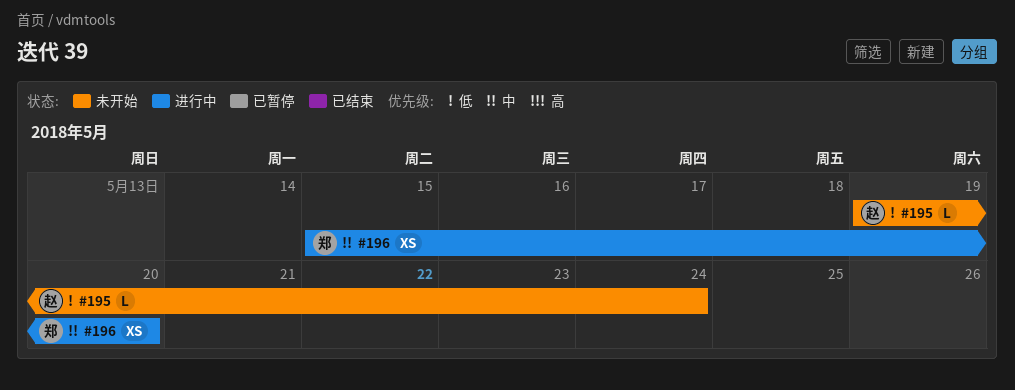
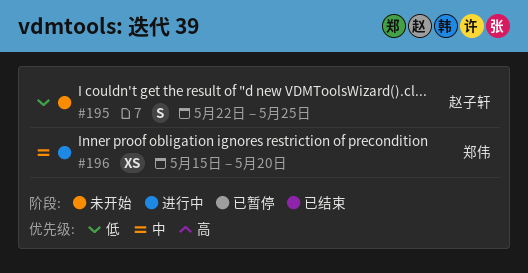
#195, estimate: L -> S
#195, start: May 19 -> May 22
#195, due: May 24 -> May 25

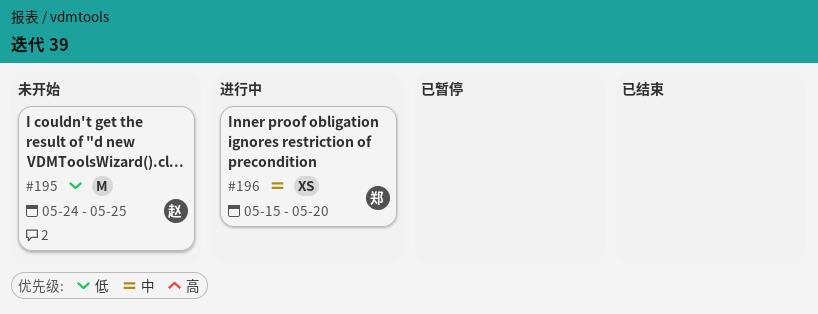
#195, estimate: S -> M
#195, start: May 22 -> May 24

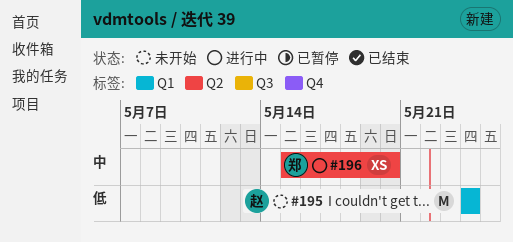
#195, due: May 25 -> May 24

